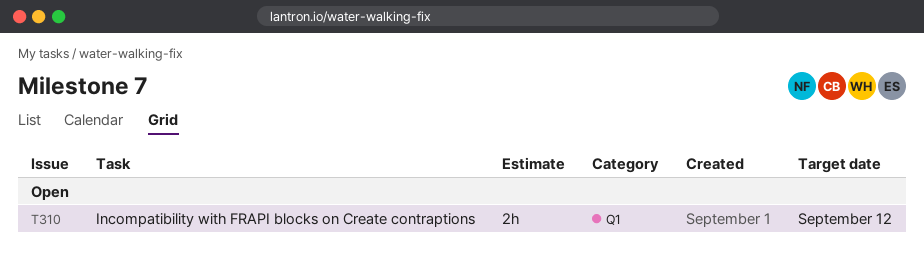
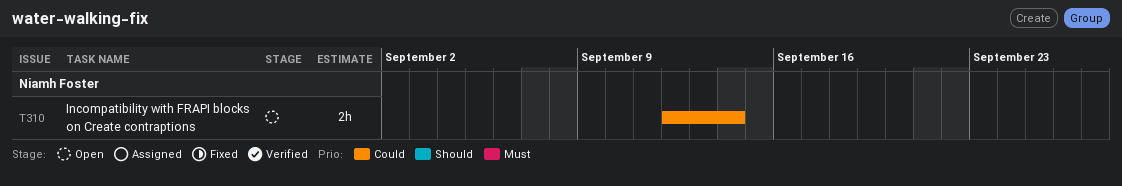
T310, due: Sep 12 -> Sep 14

